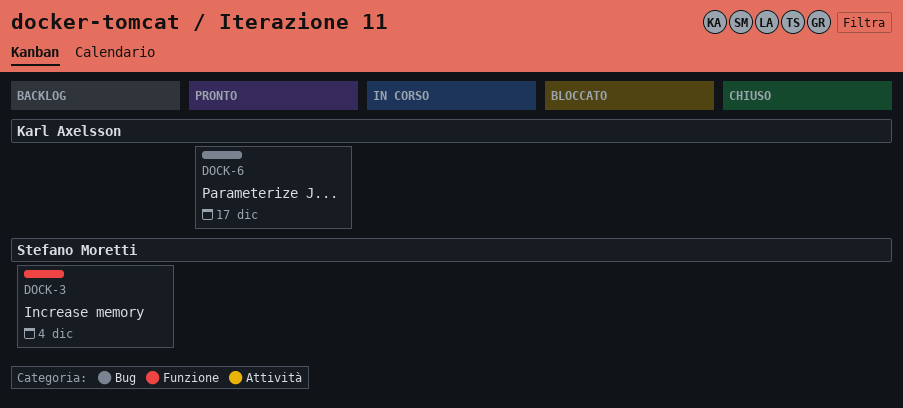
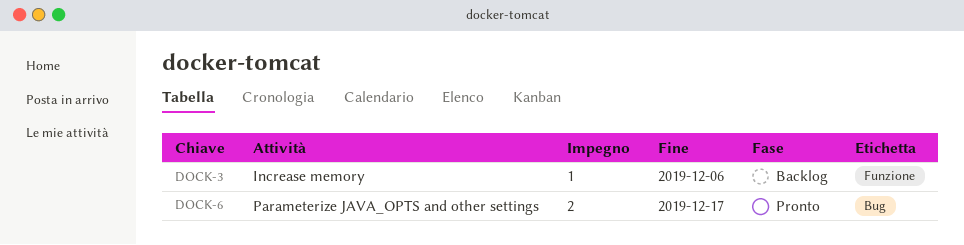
DOCK-3, due: Dec 4 -> Dec 6

